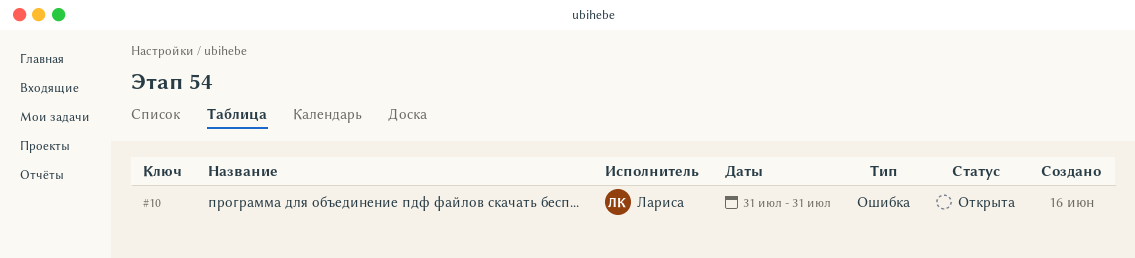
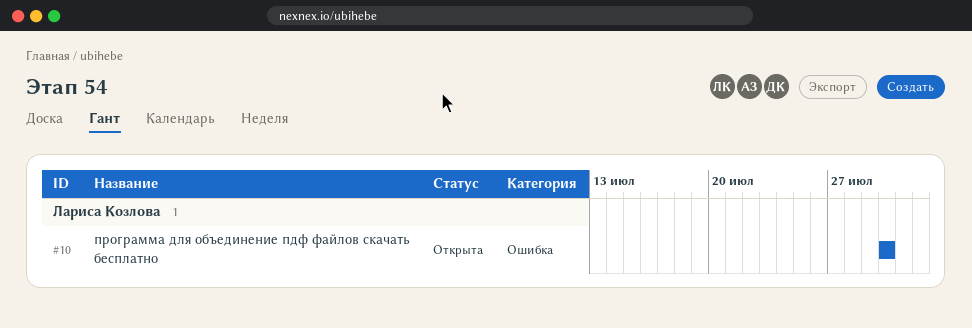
#10, start: Jul 31 -> Jul 30
#10, due: Jul 31 -> Jul 30

